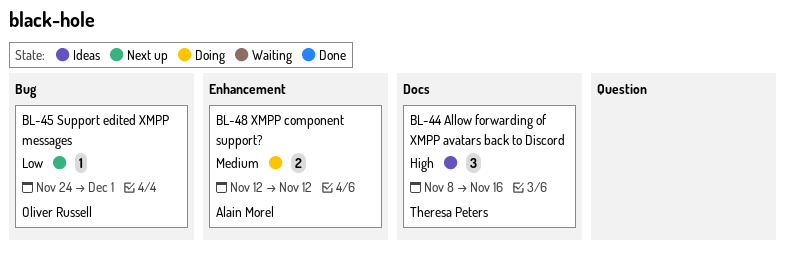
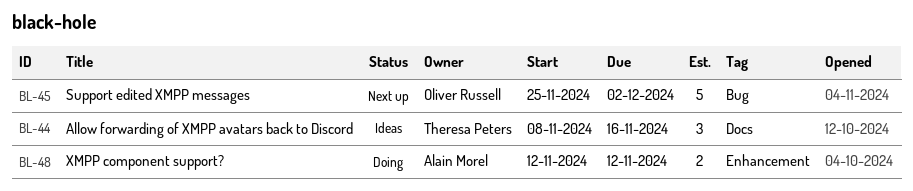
BL-45, estimate: 1 -> 5
BL-45, start: Nov 24 -> Nov 25
BL-45, due: Dec 1 -> Dec 2

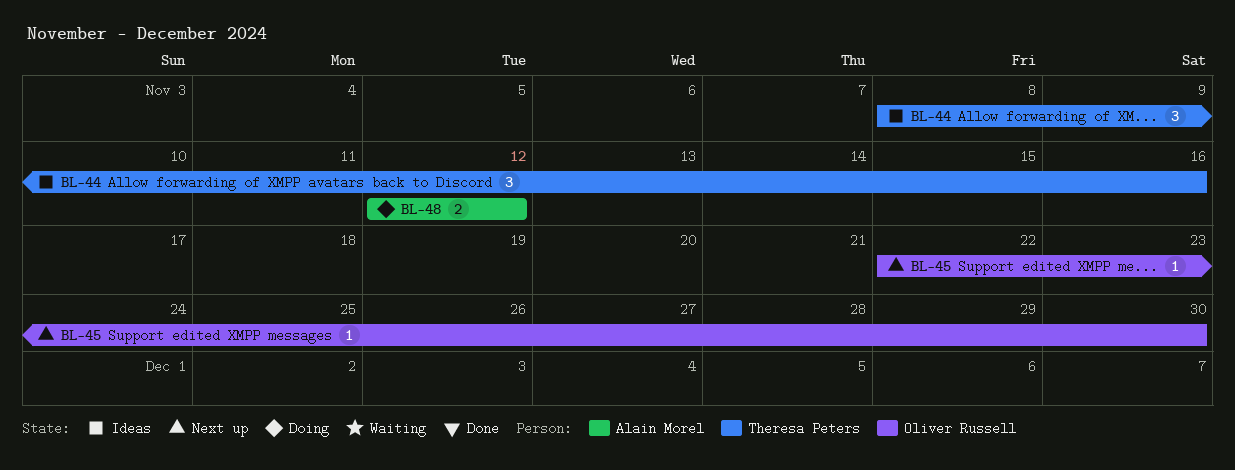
BL-45, estimate: 5 -> 1
BL-45, start: Nov 25 -> Nov 22
BL-45, due: Dec 2 -> Nov 30

